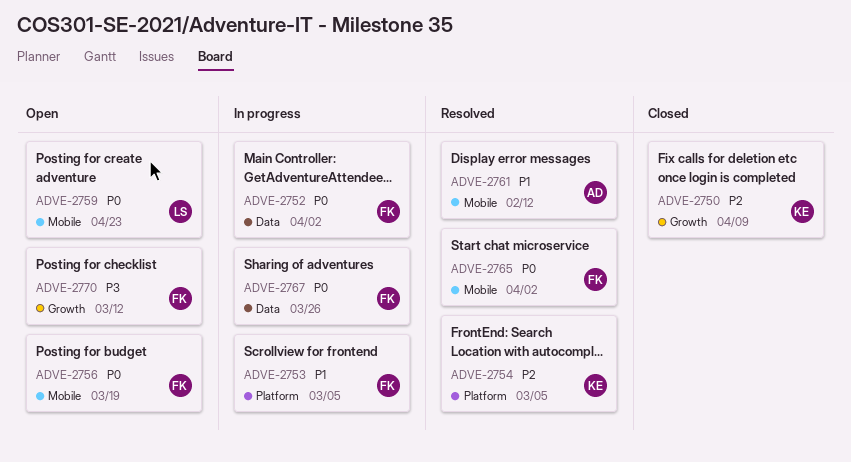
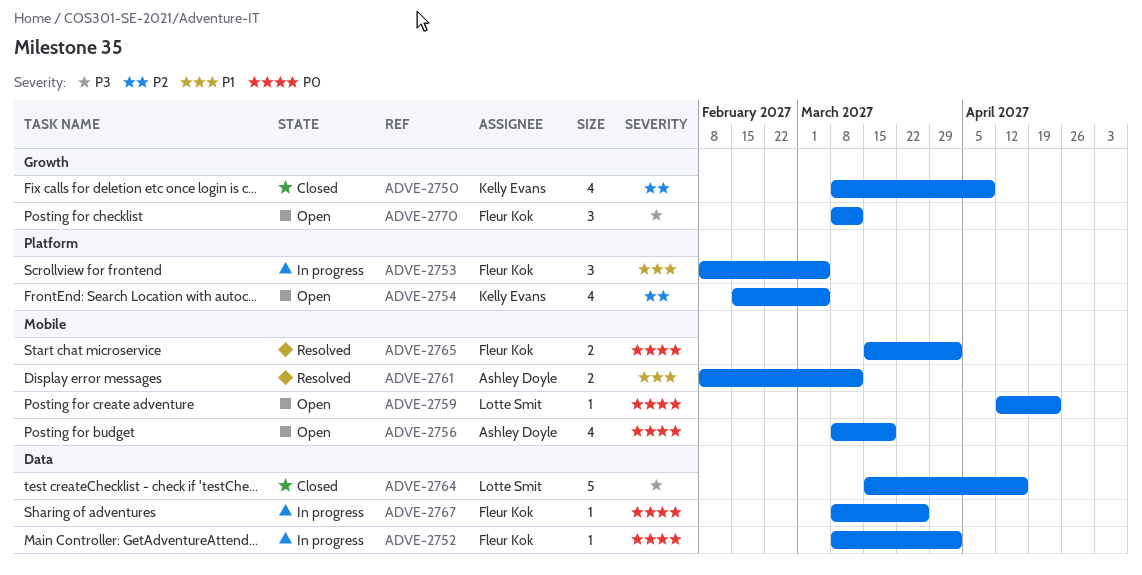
ADVE-2754, status: Resolved -> Open
ADVE-2756, owner: Fleur Kok -> Ashley Doyle
ADVE-2761, due: Feb 12 -> Mar 12
ADVE-2764: none -> present

